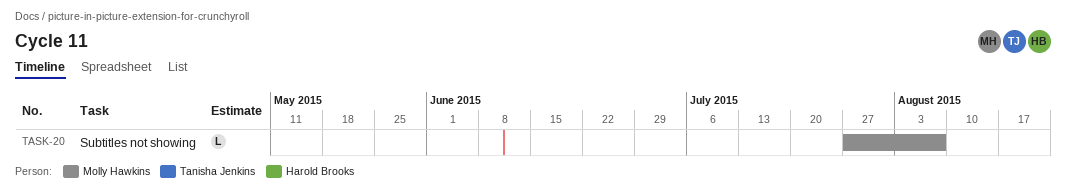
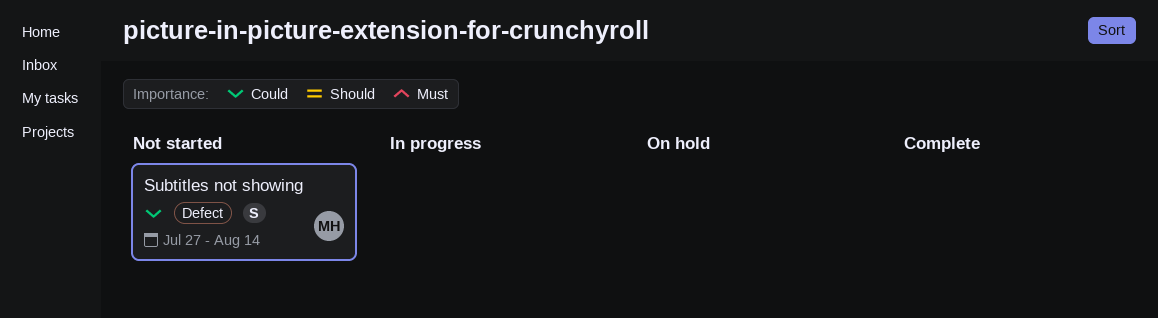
Subtitles not showing, estimate: L -> S
Subtitles not showing, due: Aug 7 -> Aug 14

